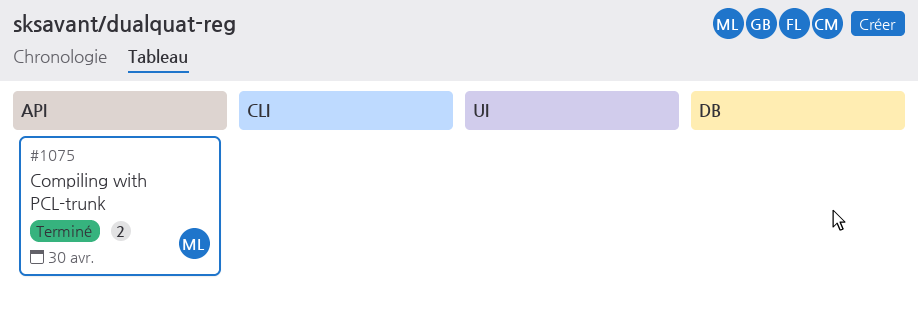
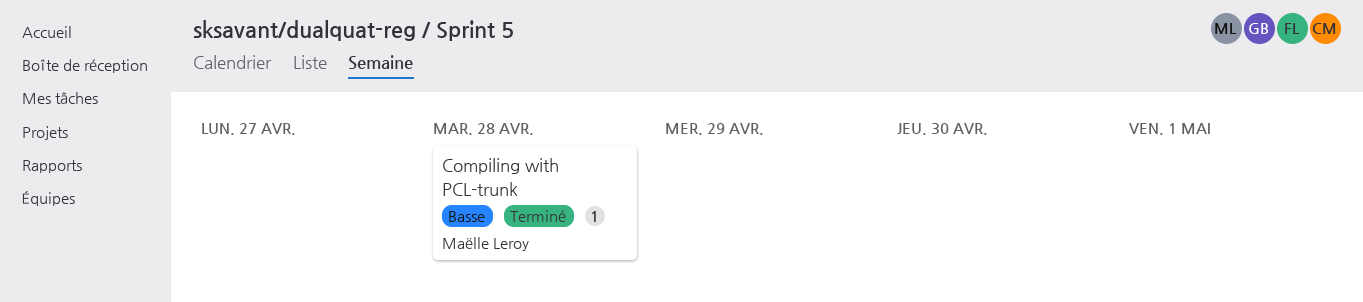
Compiling with PCL-trunk, estimate: 2 -> 1
Compiling with PCL-trunk, due: Apr 30 -> Apr 28

